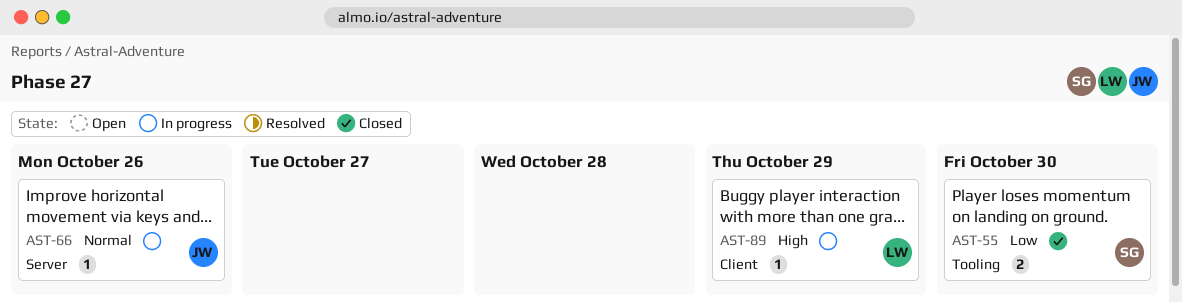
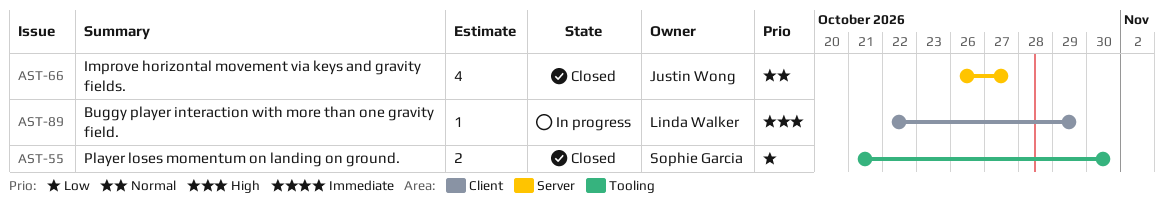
AST-66, status: In progress -> Closed
AST-66, estimate: 1 -> 4
AST-66, due: Oct 26 -> Oct 27

